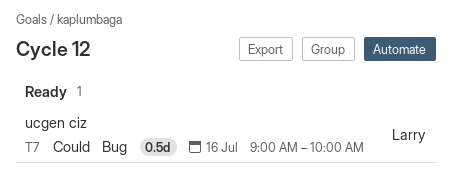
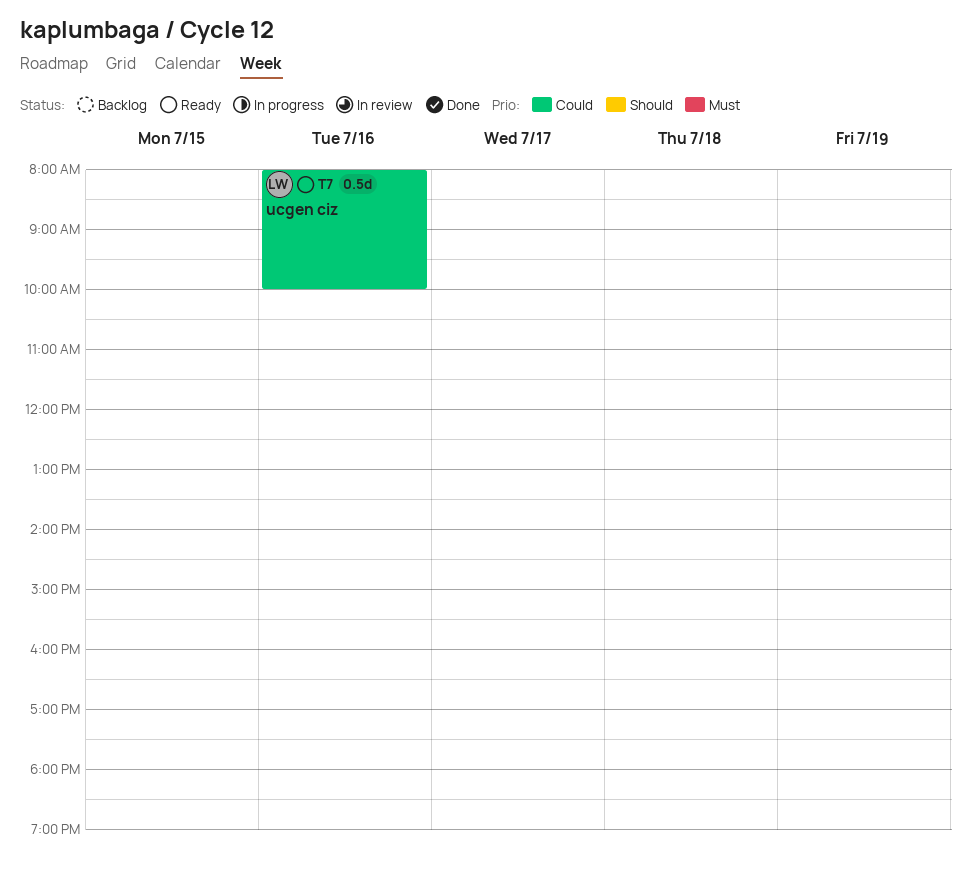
T7, begins: 09:00 -> 08:00

